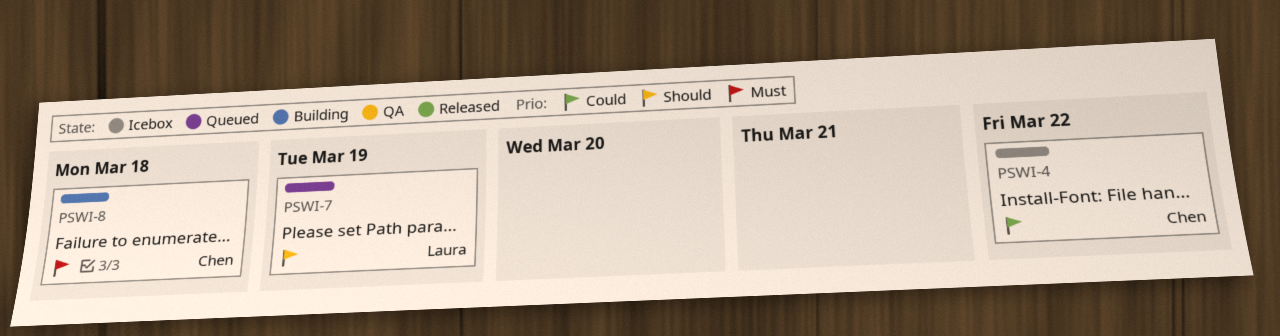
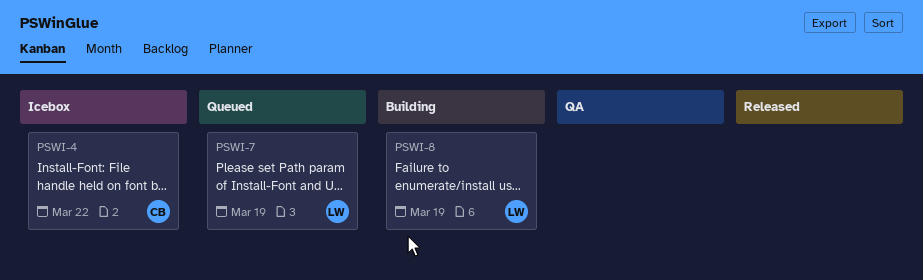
PSWI-8, owner: Chen -> Laura
PSWI-8, due: Mar 18 -> Mar 19

